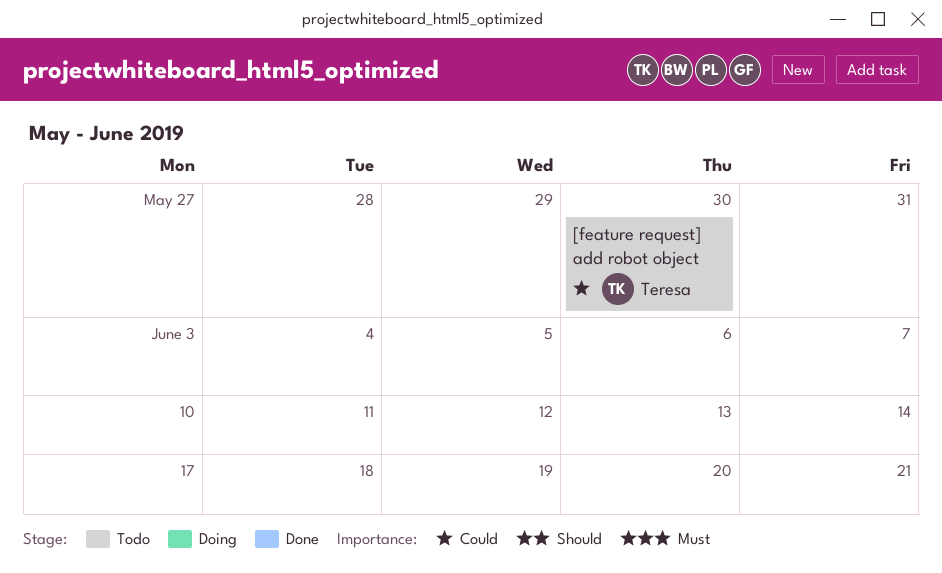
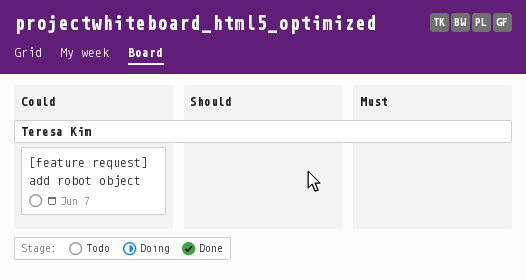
[feature request] add robot object, due: May 30 -> Jun 7

